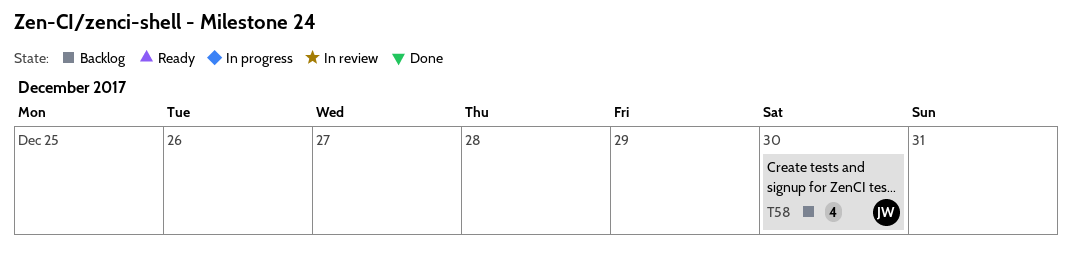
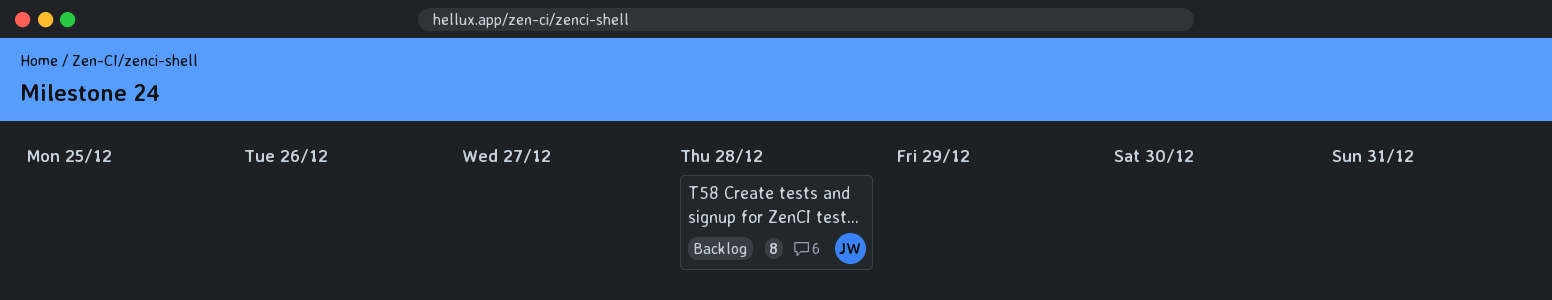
T58, estimate: 4 -> 8
T58, due: Dec 30 -> Dec 28

